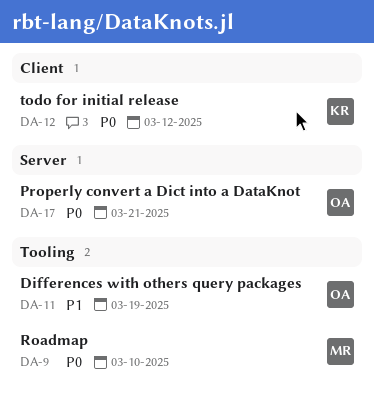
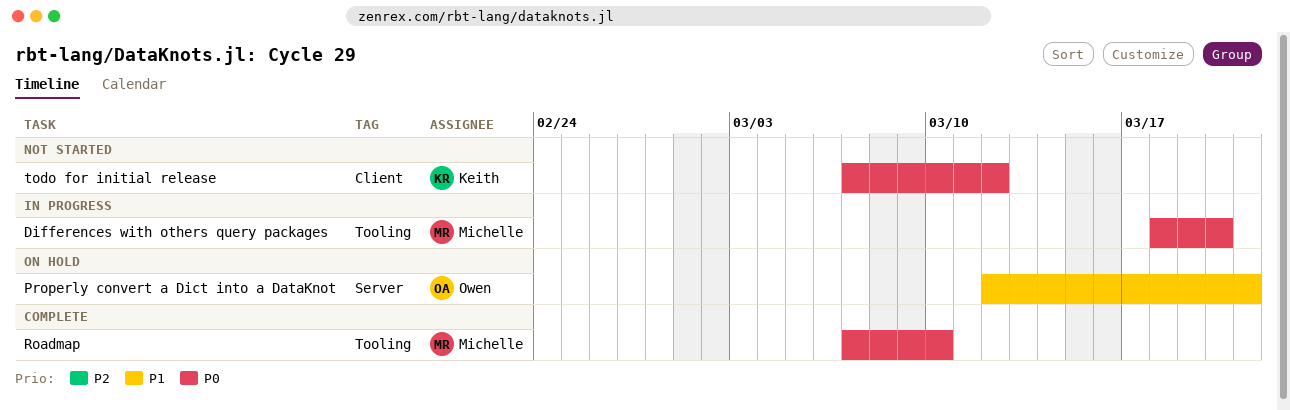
Differences with others query packages, owner: Owen -> Michelle
Differences with others query packages, priority: P1 -> P0
Differences with others query packages, due: Mar 19 -> Mar 20
Properly convert a Dict into a DataKnot, priority: P0 -> P1

